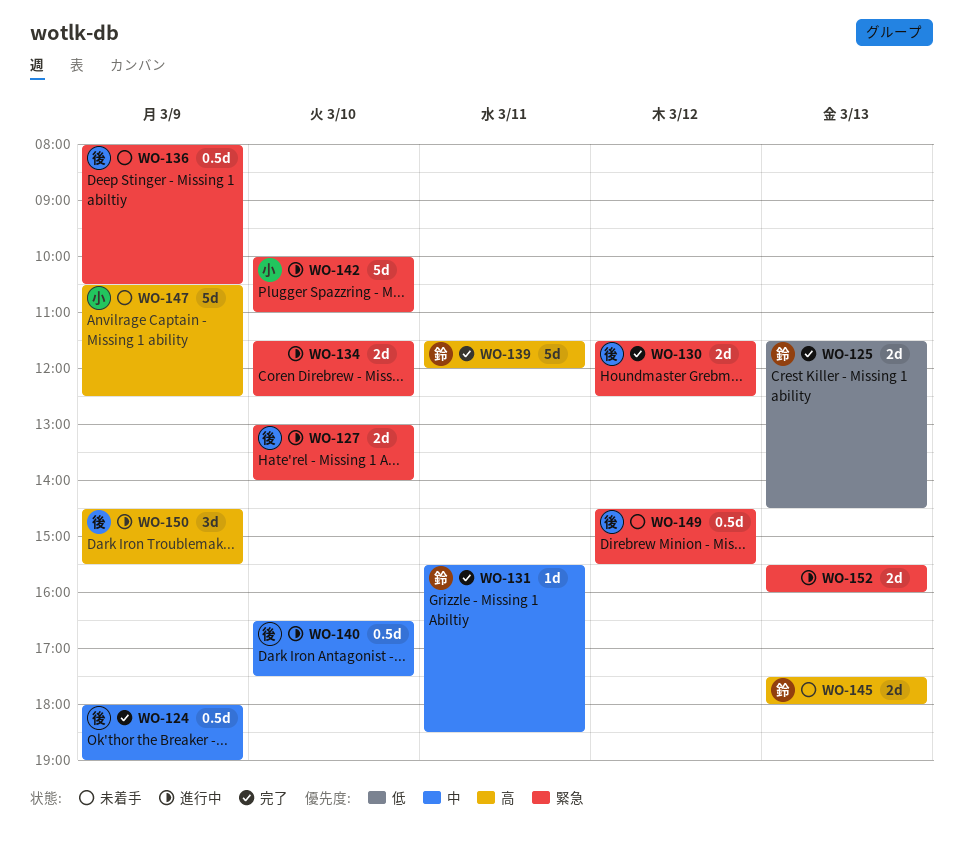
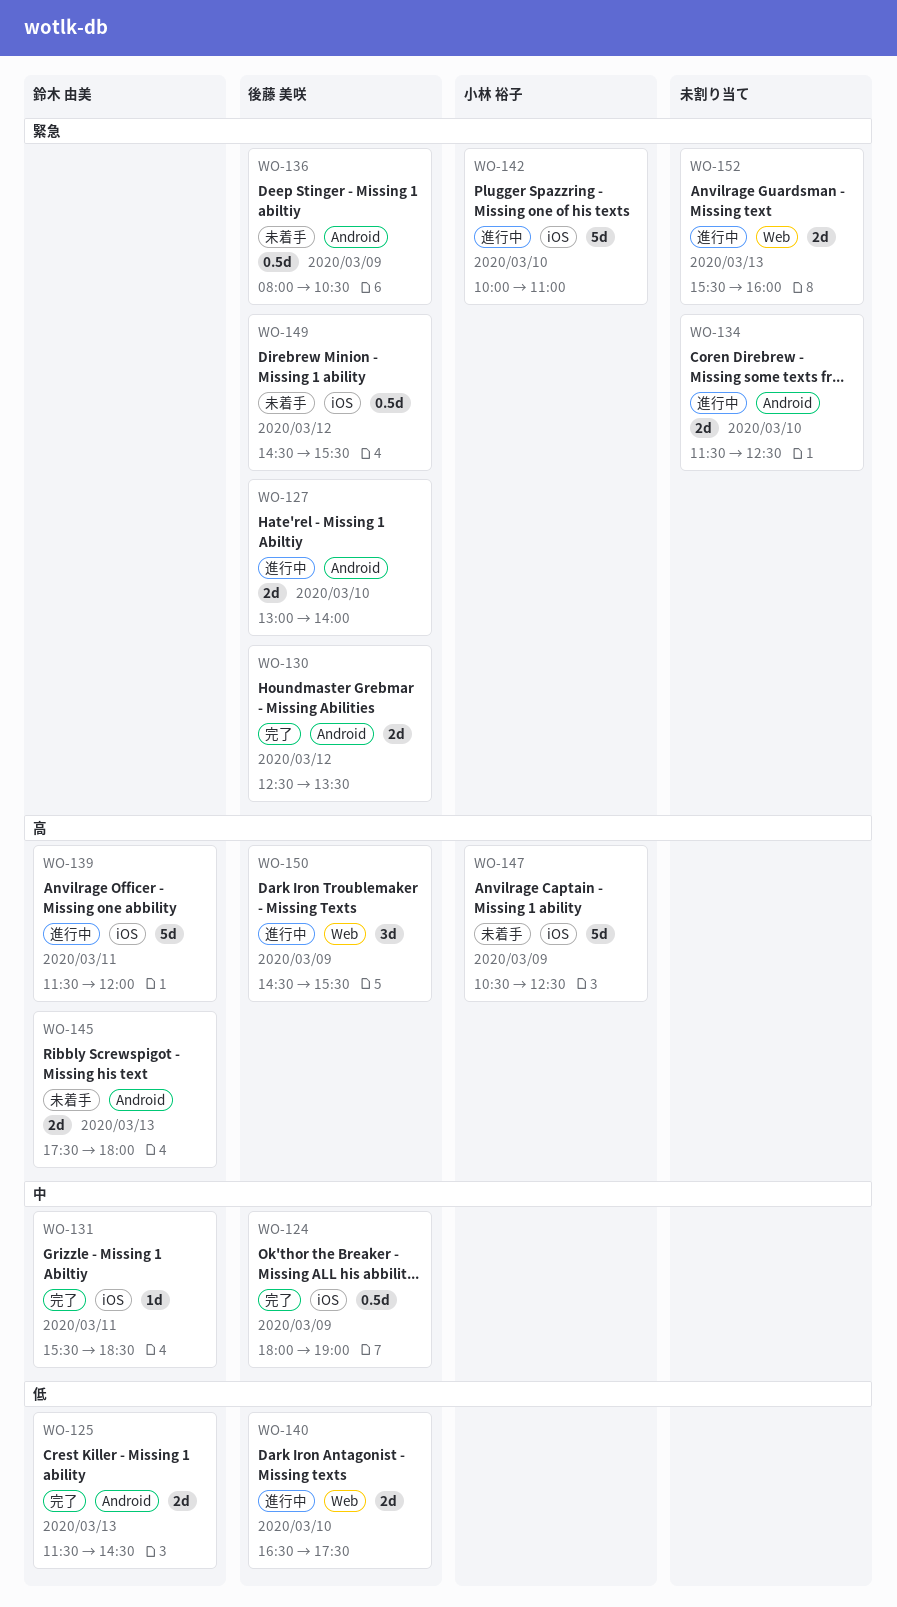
WO-130, begins: 11:30 -> 12:30
WO-130, ends: 12:30 -> 13:30
WO-139, status: 完了 -> 進行中
WO-140, priority: 中 -> 低
WO-140, estimate: 0.5d -> 2d

